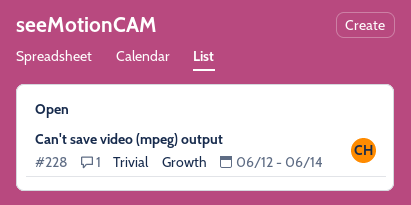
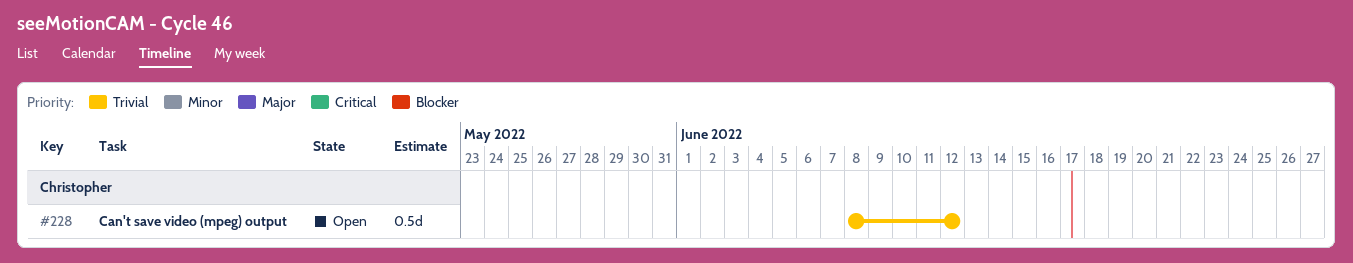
#228, start: Jun 12 -> Jun 8
#228, due: Jun 14 -> Jun 12

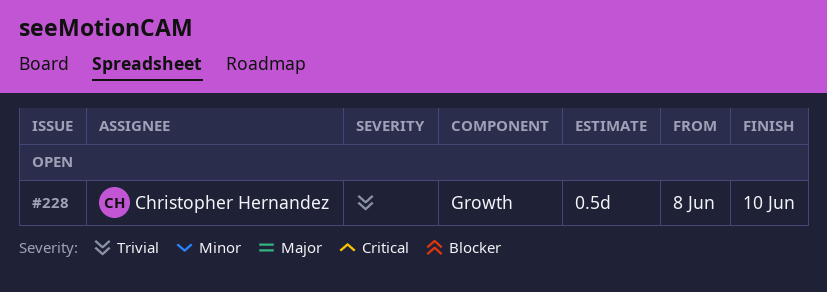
#228, due: Jun 12 -> Jun 10

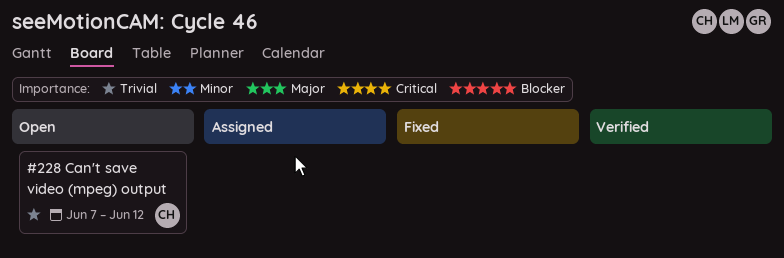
#228, start: Jun 8 -> Jun 7
#228, due: Jun 10 -> Jun 12

